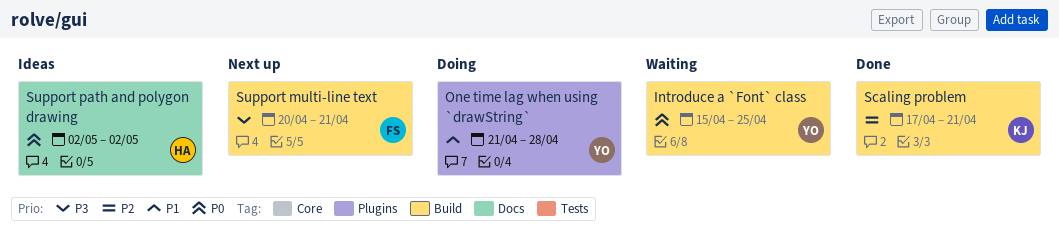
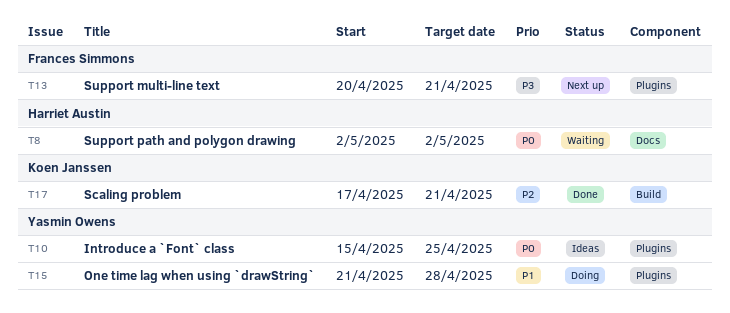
Introduce a `Font` class, status: Waiting -> Ideas
Introduce a `Font` class, label: Build -> Plugins
Support multi-line text, label: Build -> Plugins
Support path and polygon drawing, status: Ideas -> Waiting

